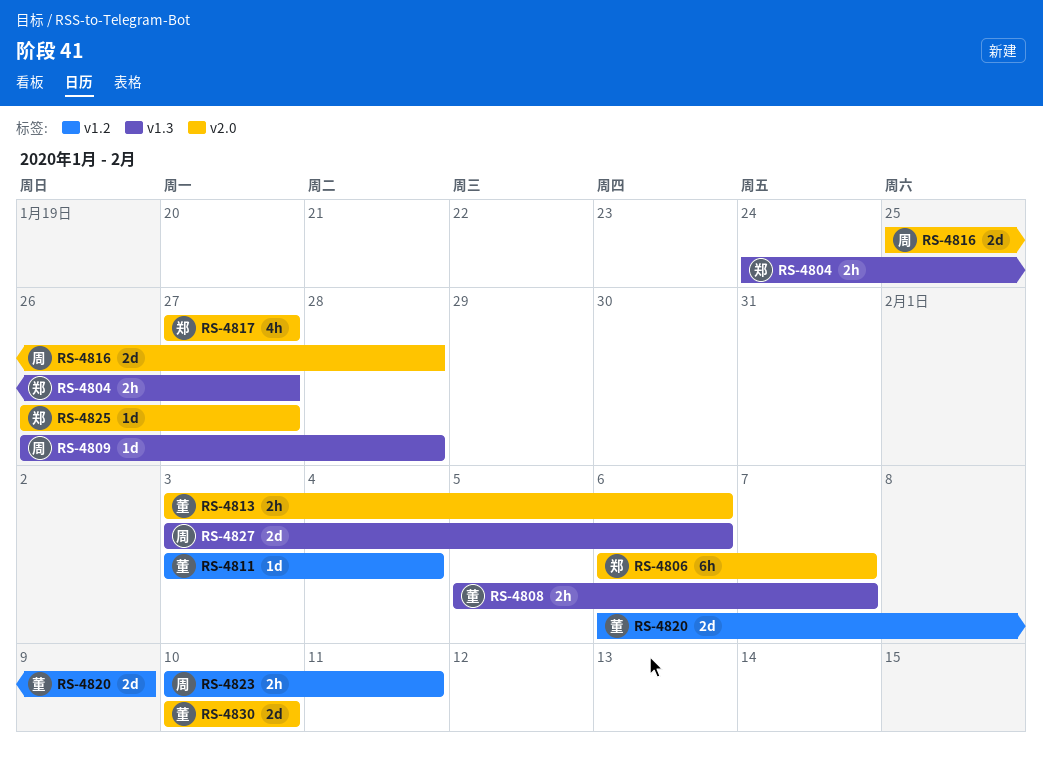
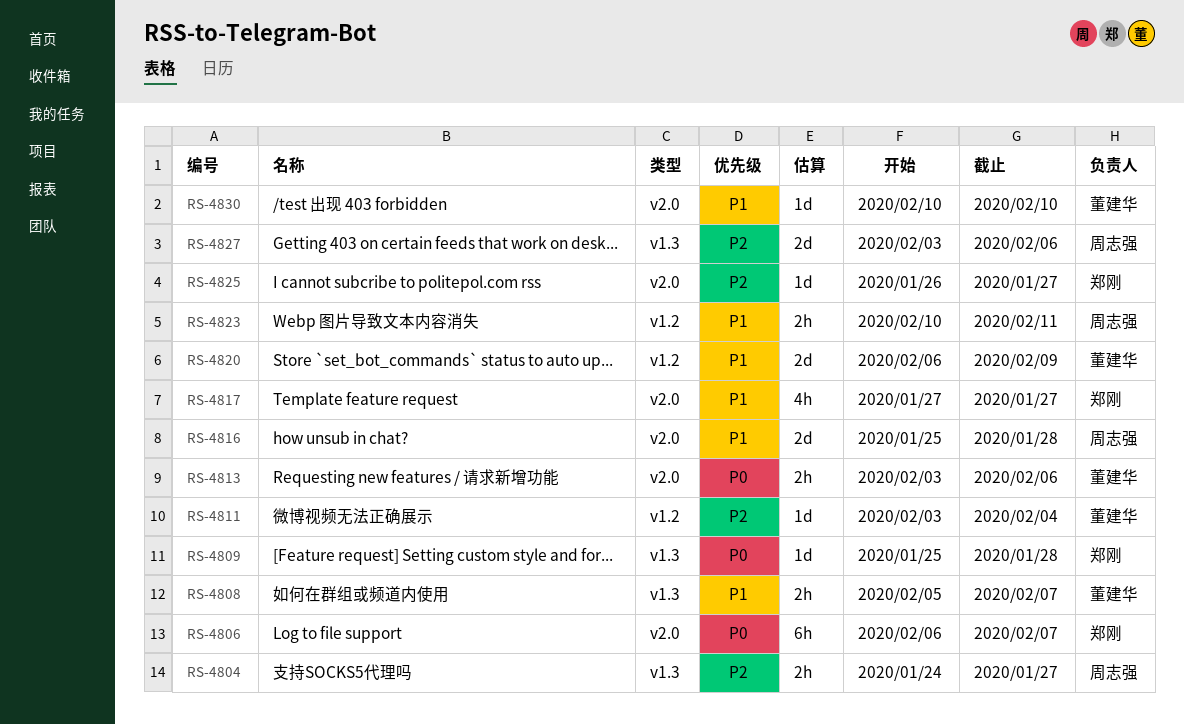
RS-4804, owner: 郑刚 -> 周志强
RS-4809, owner: 周志强 -> 郑刚
RS-4809, start: Jan 26 -> Jan 25
RS-4830, estimate: 2d -> 1d

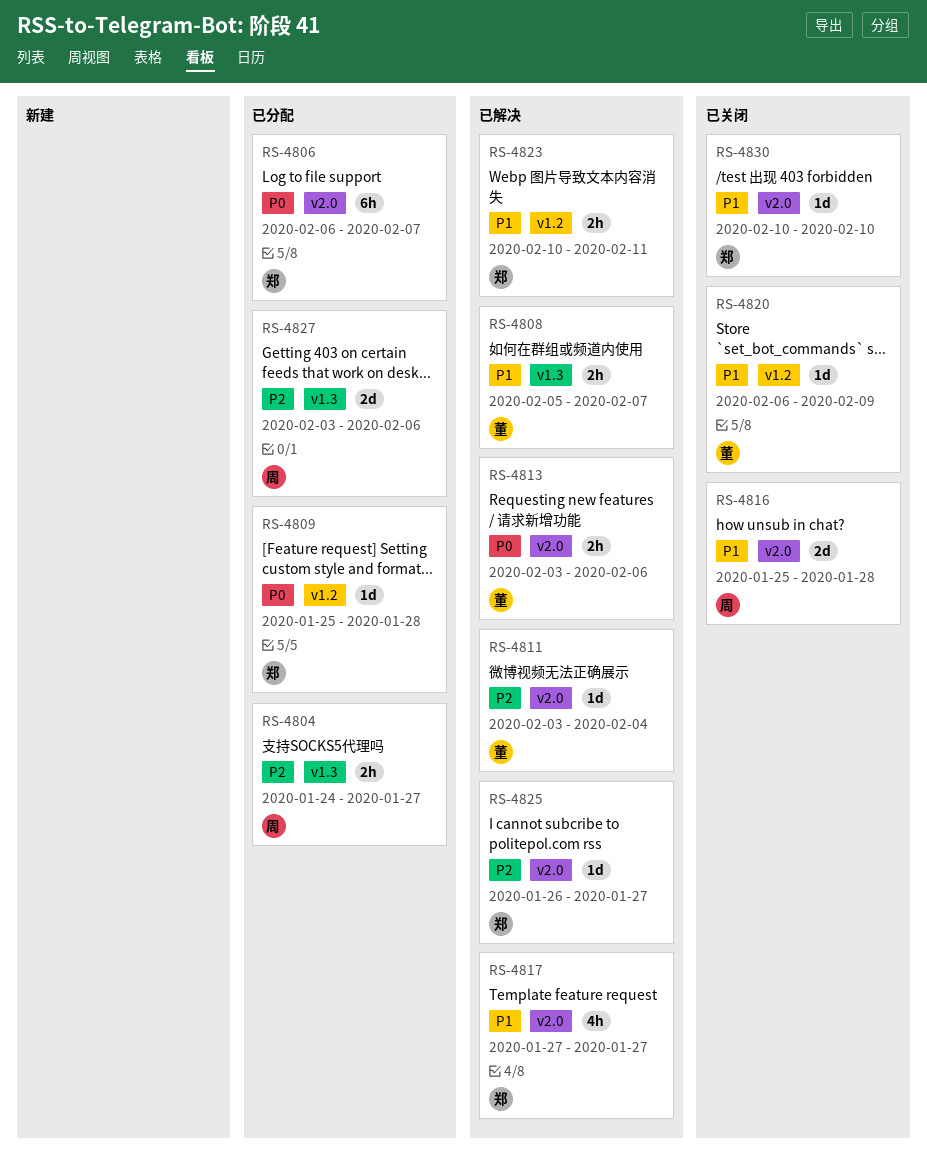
RS-4809, label: v1.3 -> v1.2
RS-4811, label: v1.2 -> v2.0
RS-4820, estimate: 2d -> 1d
RS-4823, owner: 周志强 -> 郑刚
RS-4830, owner: 董建华 -> 郑刚

